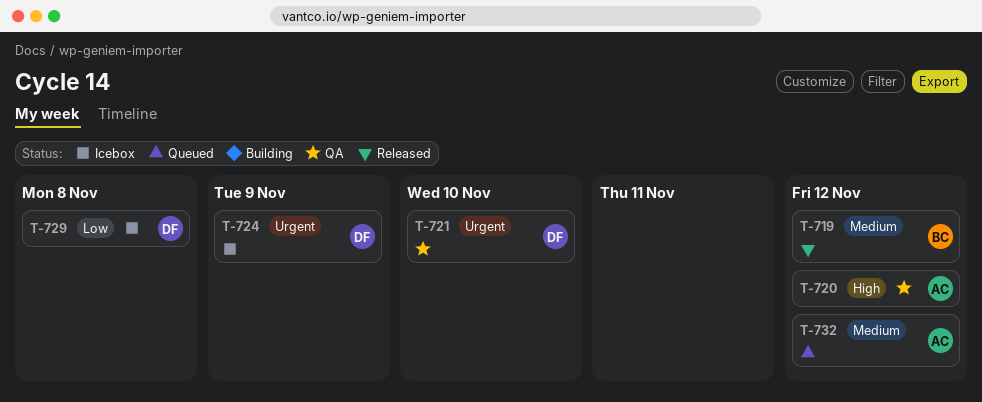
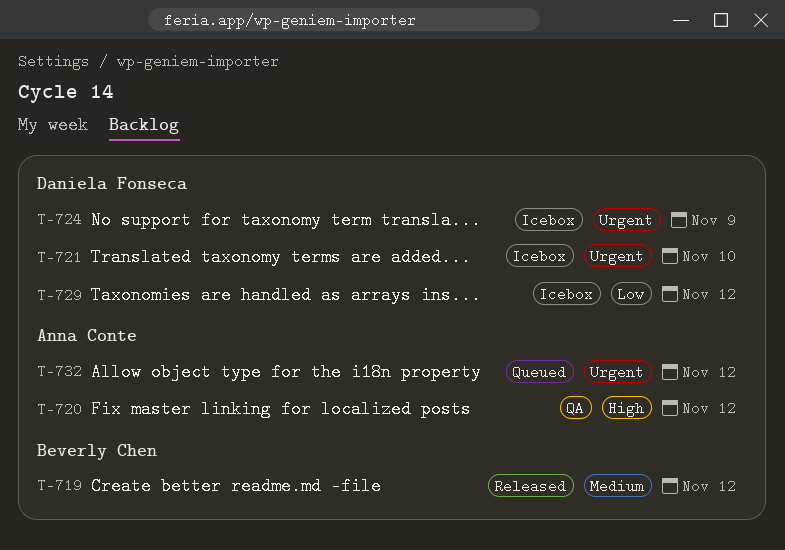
T-721, status: QA -> Icebox
T-729, due: Nov 8 -> Nov 12
T-732, priority: Medium -> Urgent

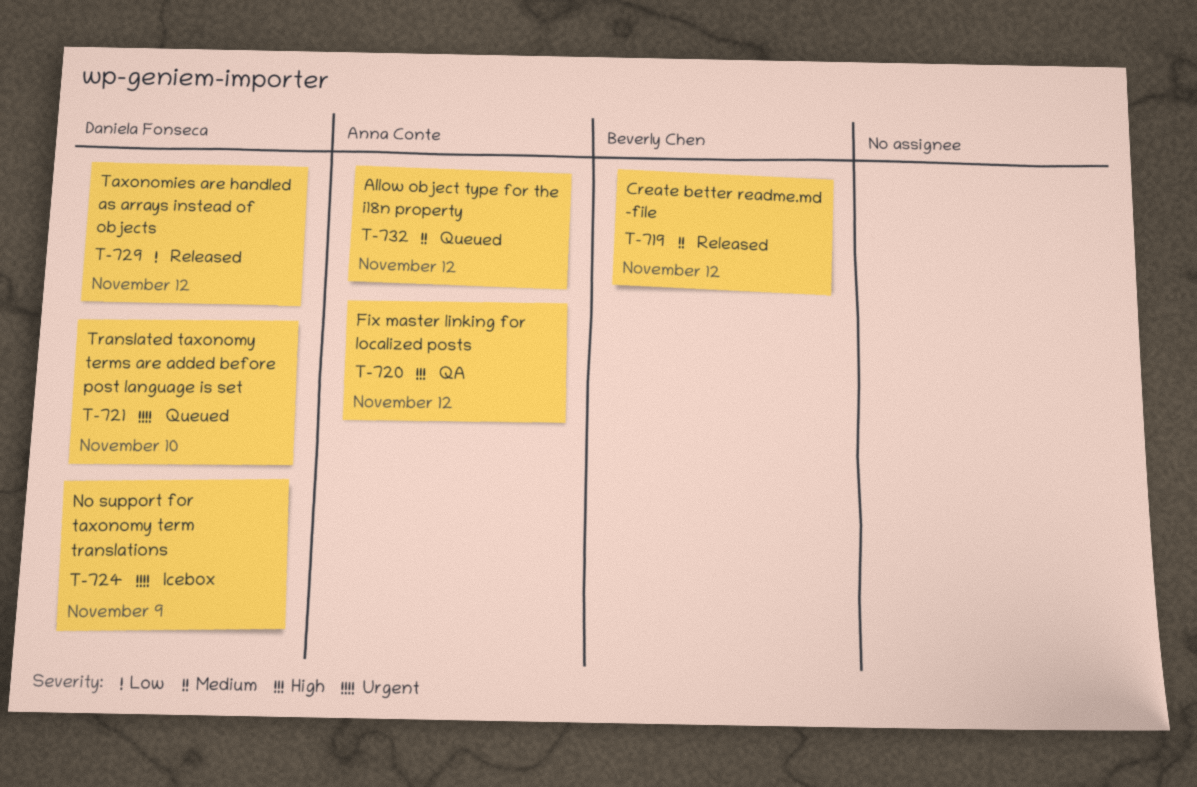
T-721, status: Icebox -> Queued
T-729, status: Icebox -> Released
T-732, priority: Urgent -> Medium

